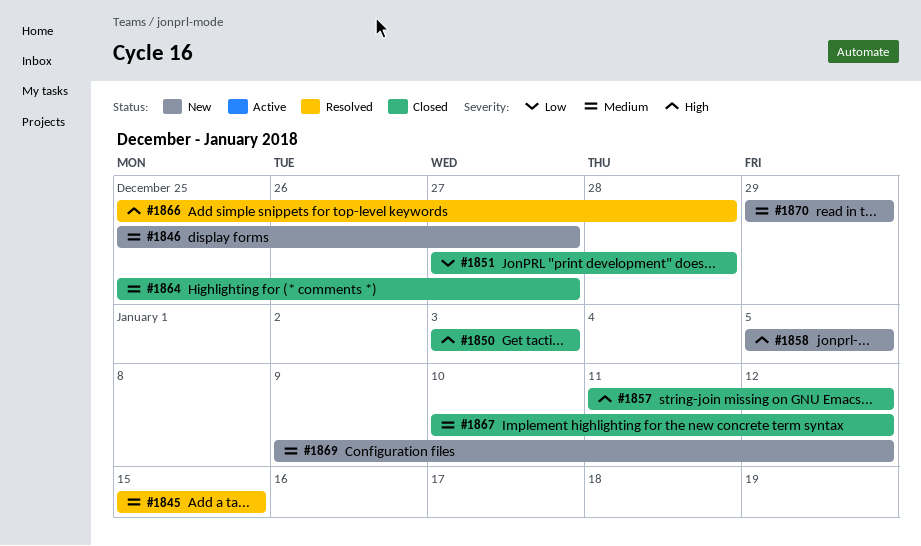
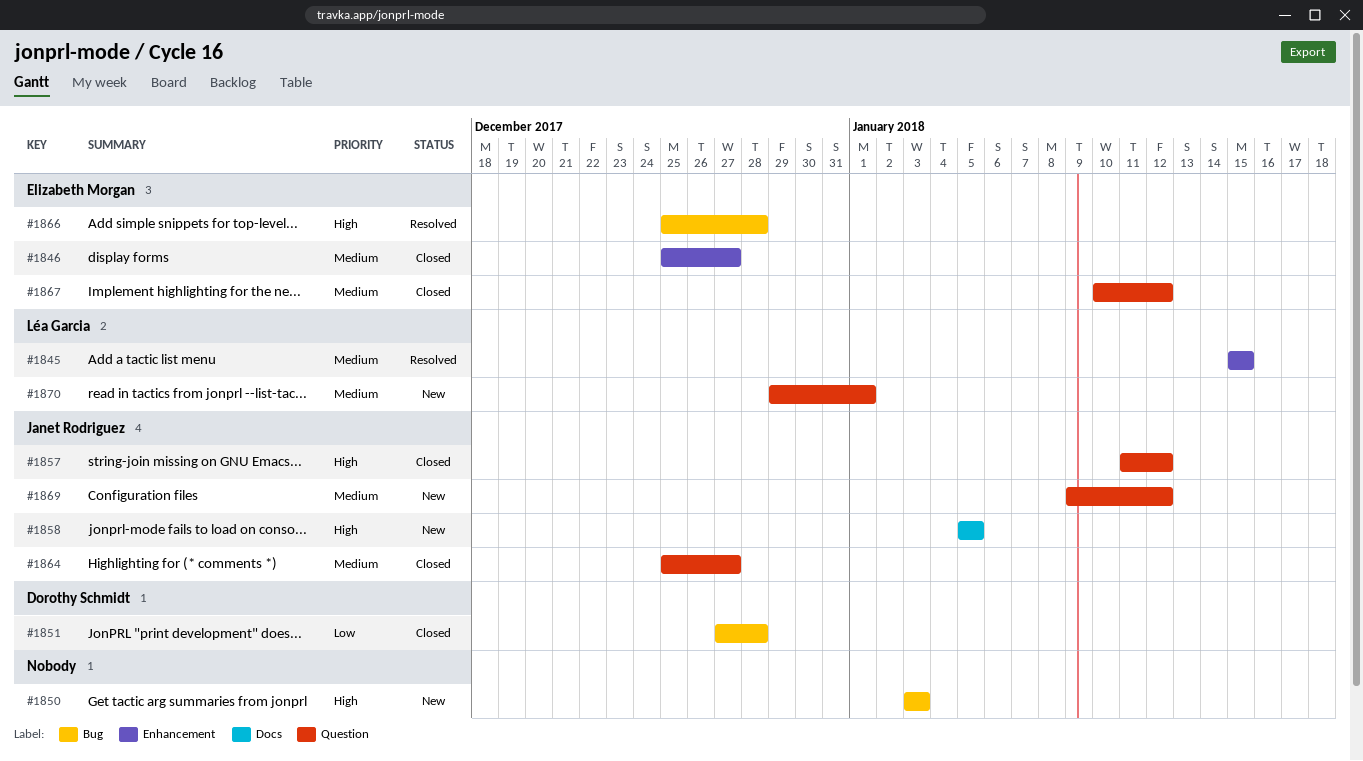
#1846, status: New -> Closed
#1850, status: Closed -> New
#1870, due: Dec 29 -> Jan 1

